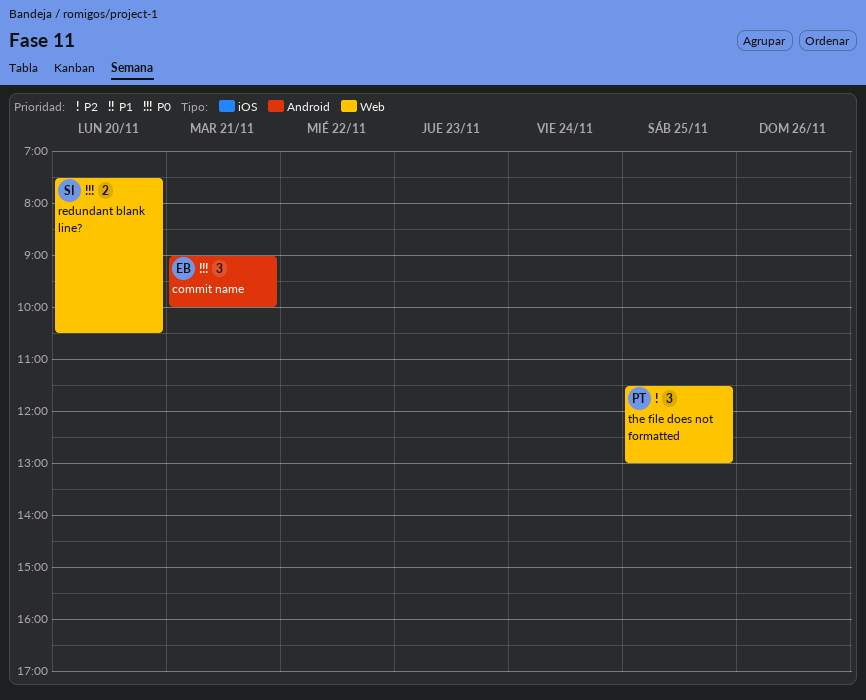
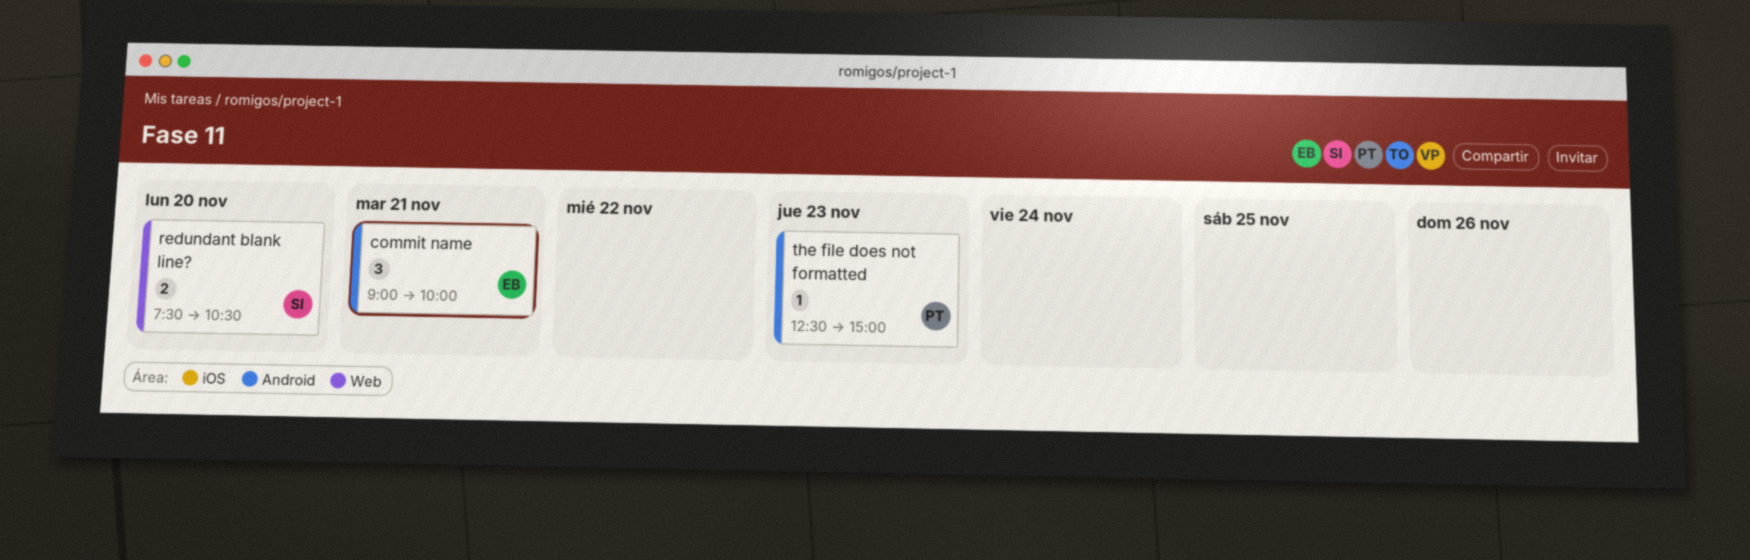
the file does not formatted, label: Web -> Android
the file does not formatted, estimate: 3 -> 1
the file does not formatted, day: Nov 25 -> Nov 23
the file does not formatted, begins: 11:30 -> 12:30
the file does not formatted, ends: 13:00 -> 15:00

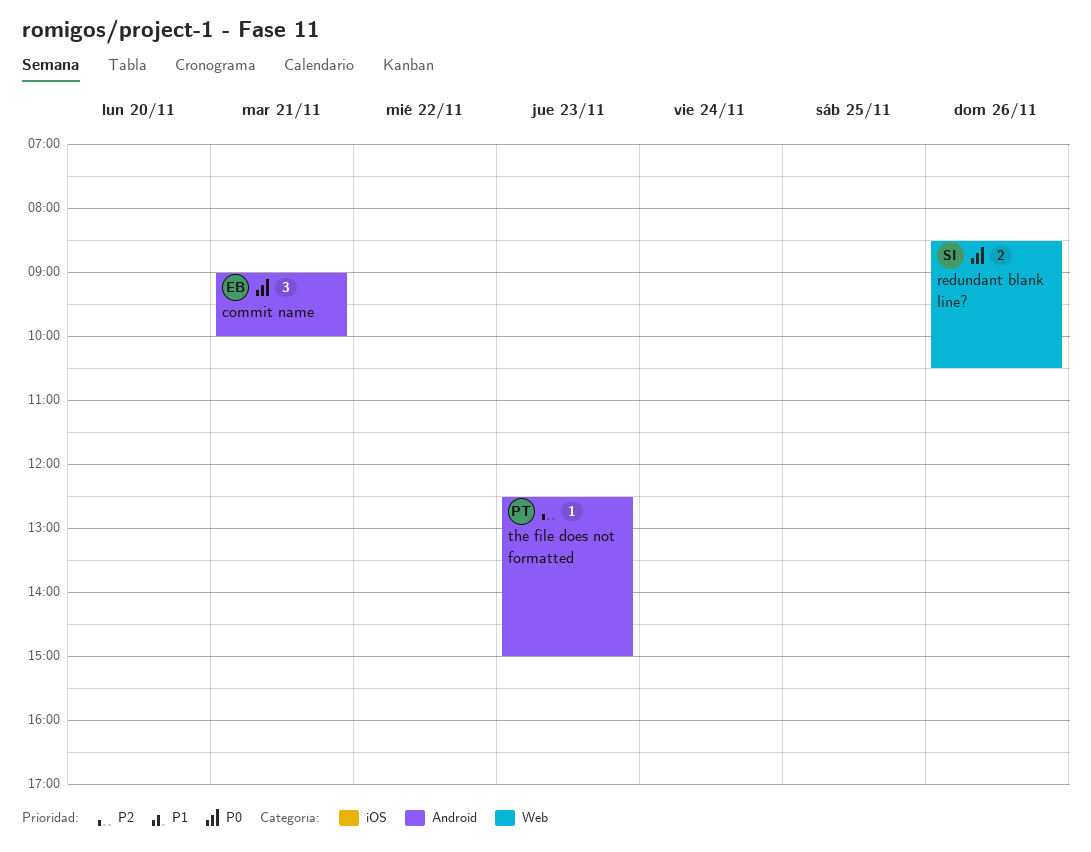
redundant blank line?, day: Nov 20 -> Nov 26
redundant blank line?, begins: 07:30 -> 08:30

